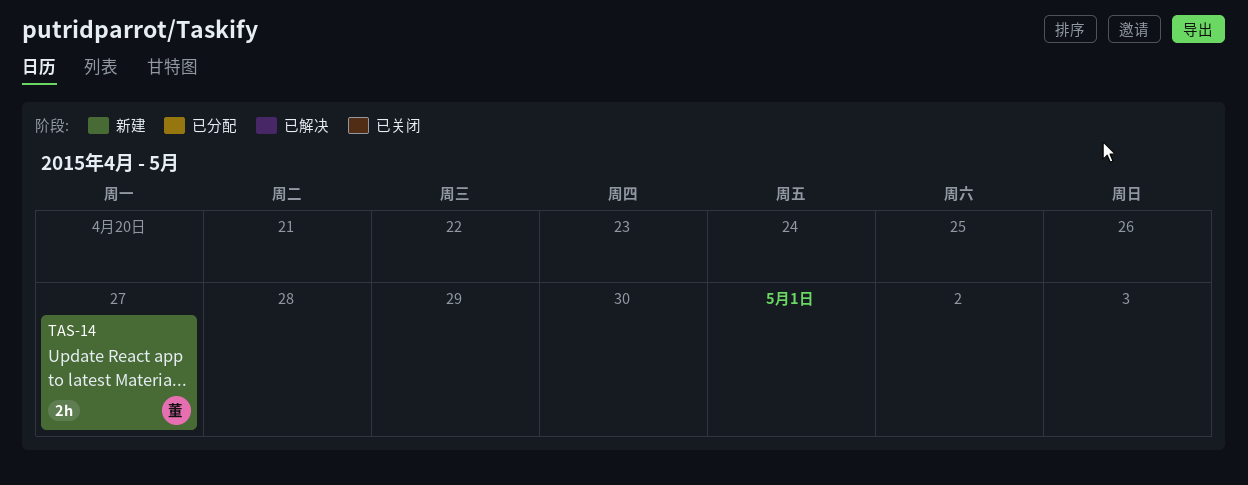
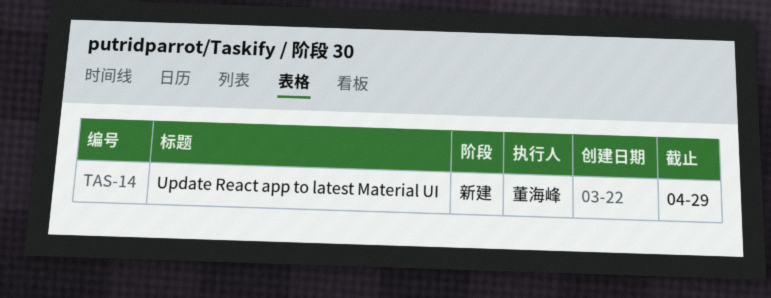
TAS-14, due: Apr 27 -> Apr 29

